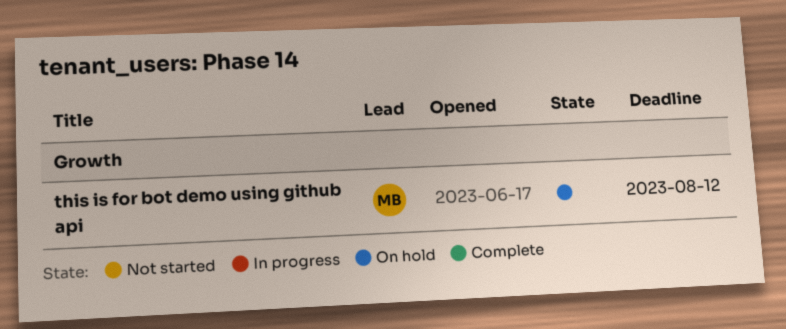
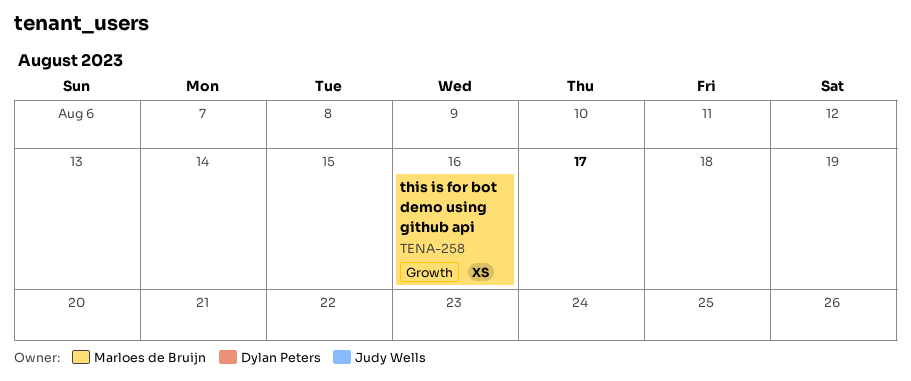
this is for bot demo using github api, due: Aug 12 -> Aug 16

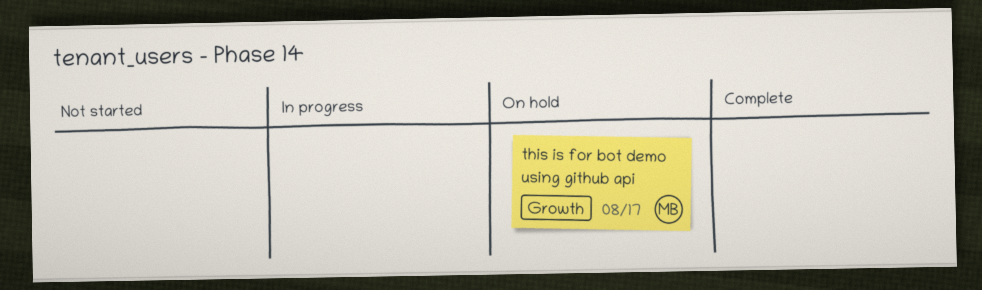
this is for bot demo using github api, due: Aug 16 -> Aug 17

